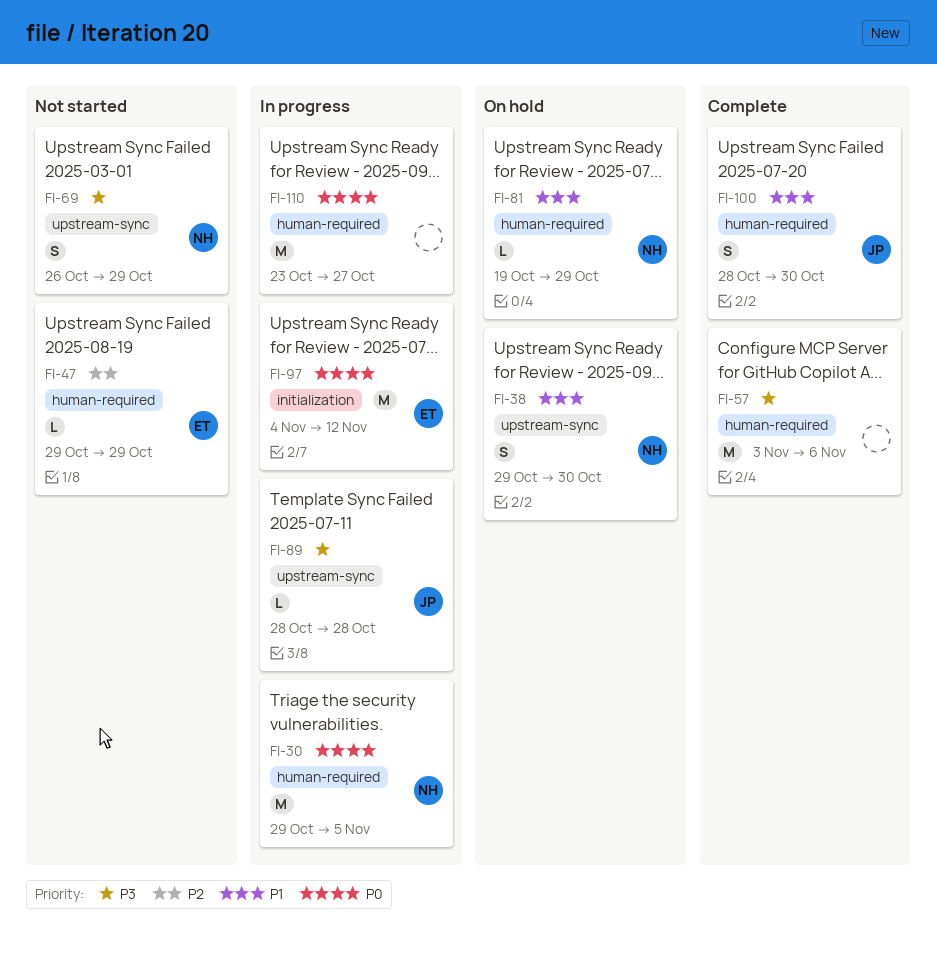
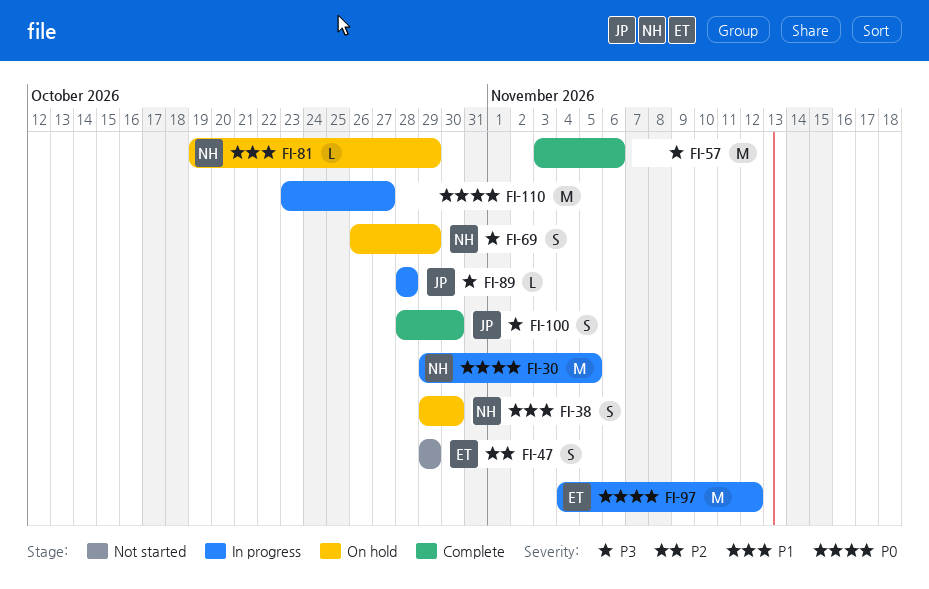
FI-47, estimate: L -> S
FI-69, status: Not started -> On hold
FI-100, priority: P1 -> P3

